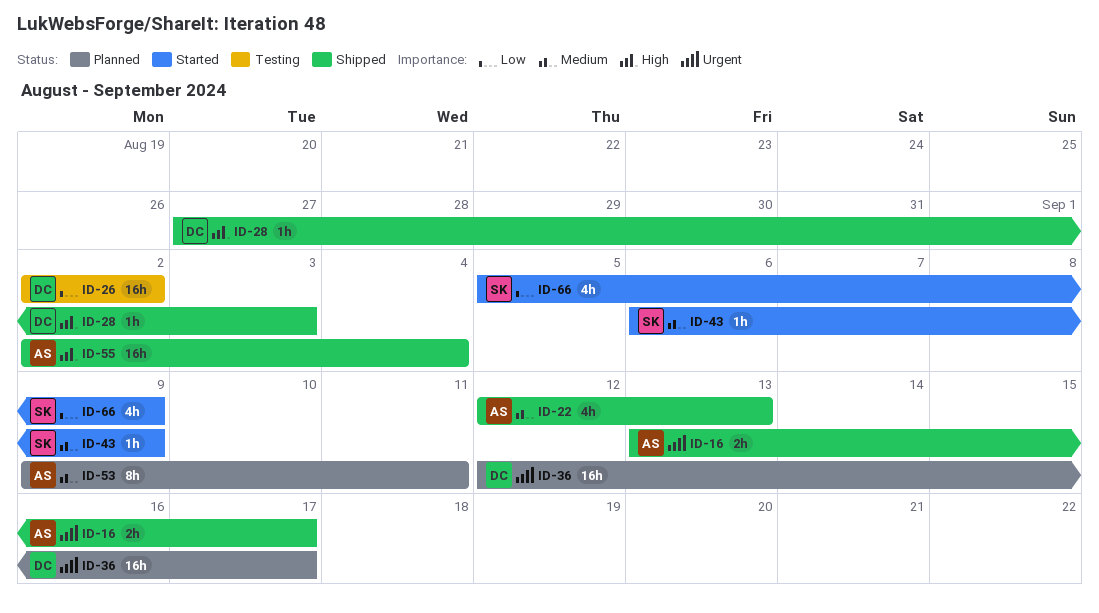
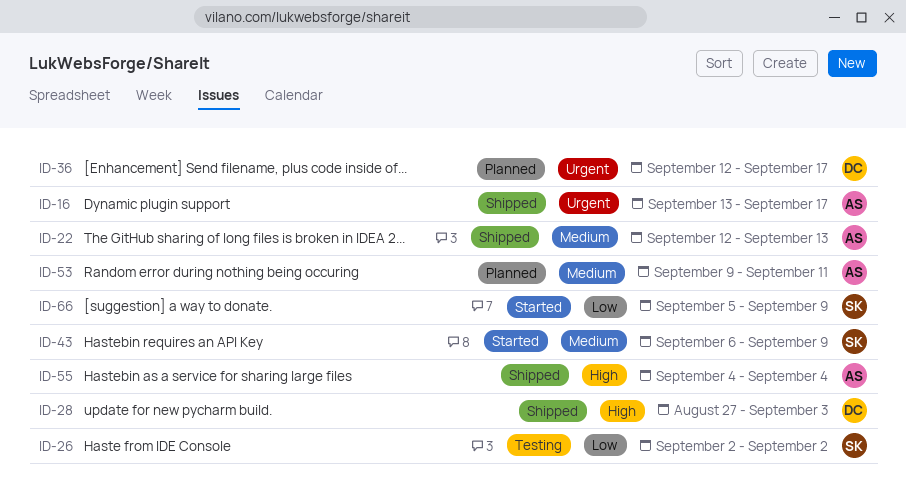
ID-26, owner: DC -> SK
ID-55, start: Sep 2 -> Sep 4

